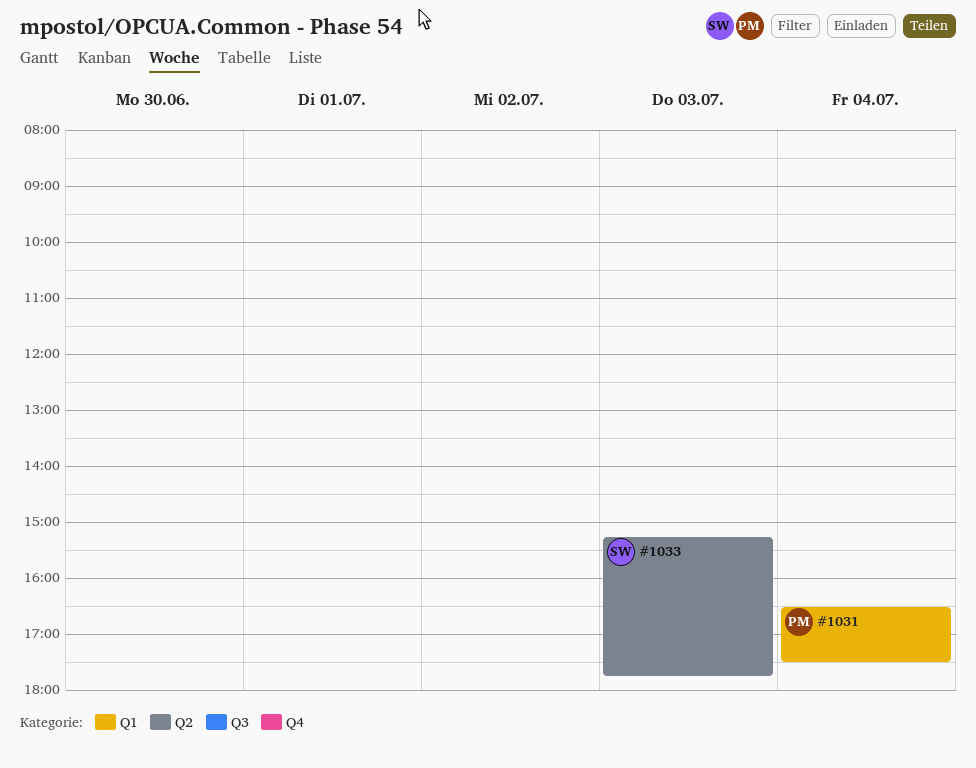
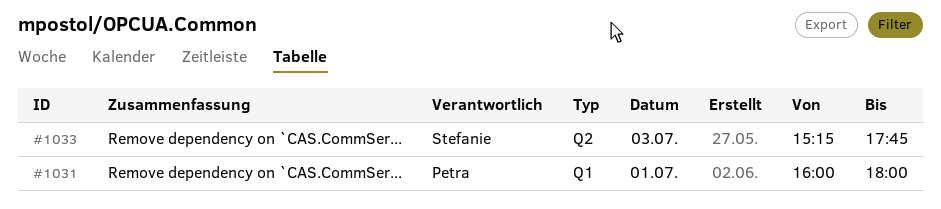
#1031, day: Jul 4 -> Jul 1
#1031, begins: 16:30 -> 16:00
#1031, ends: 17:30 -> 18:00

